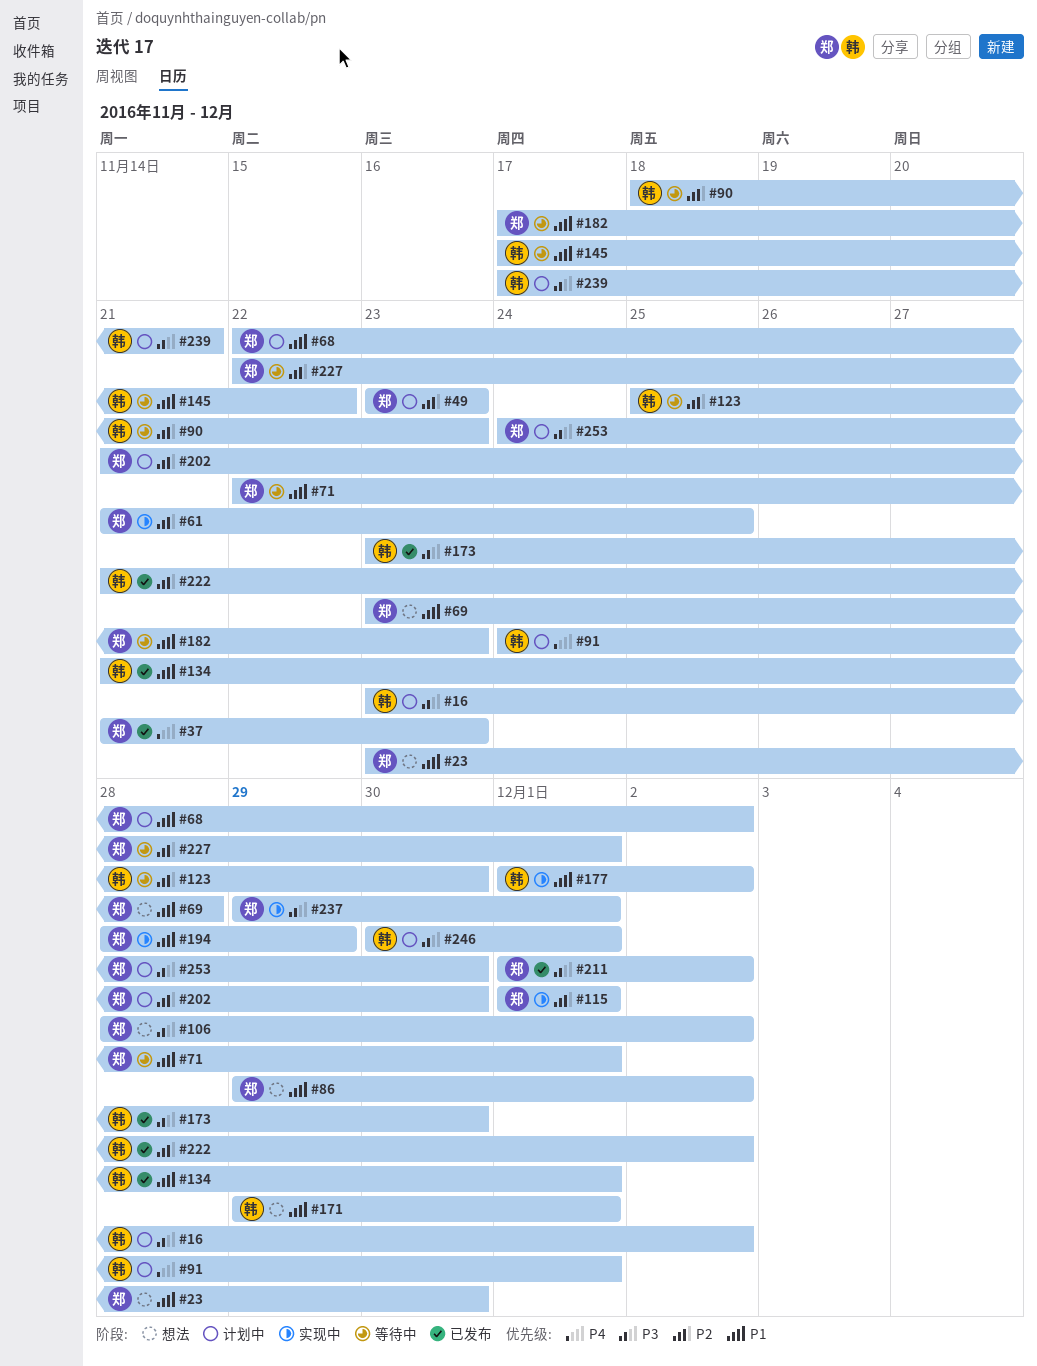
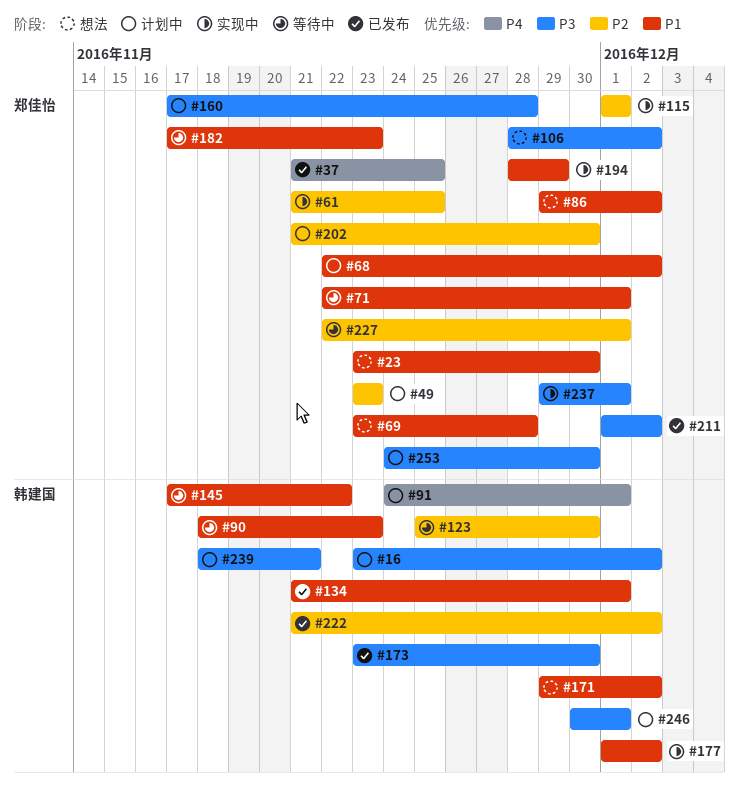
#37, due: Nov 23 -> Nov 25
#90, priority: P2 -> P1
#160: none -> present
#171, due: Dec 1 -> Dec 2
#239, start: Nov 17 -> Nov 18

